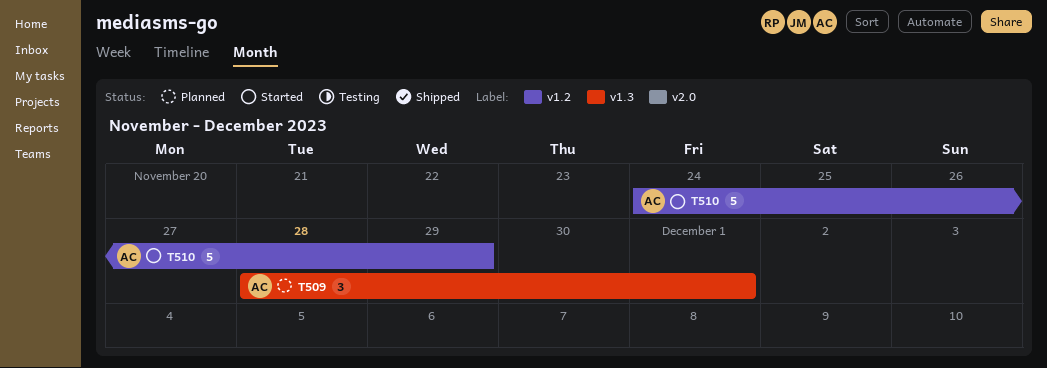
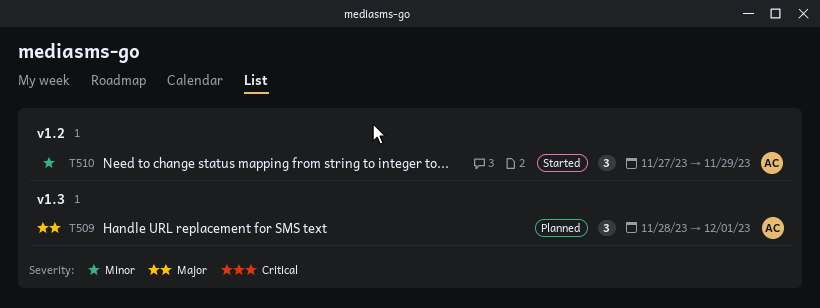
T510, estimate: 5 -> 3
T510, start: Nov 24 -> Nov 27

